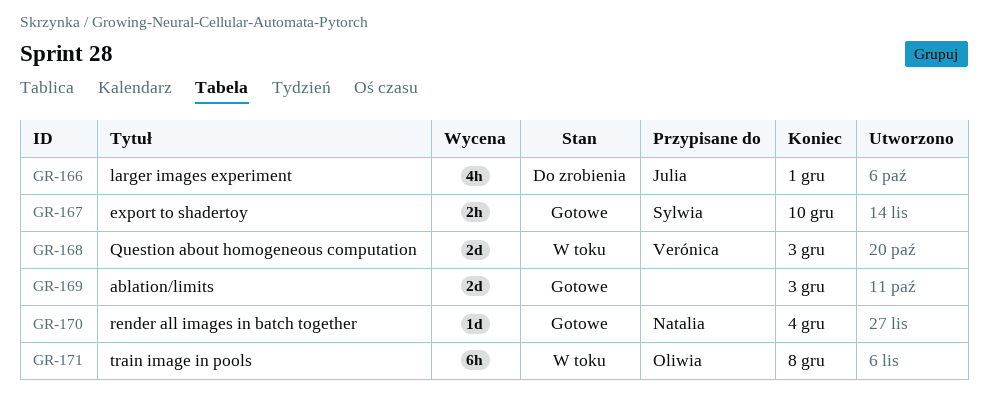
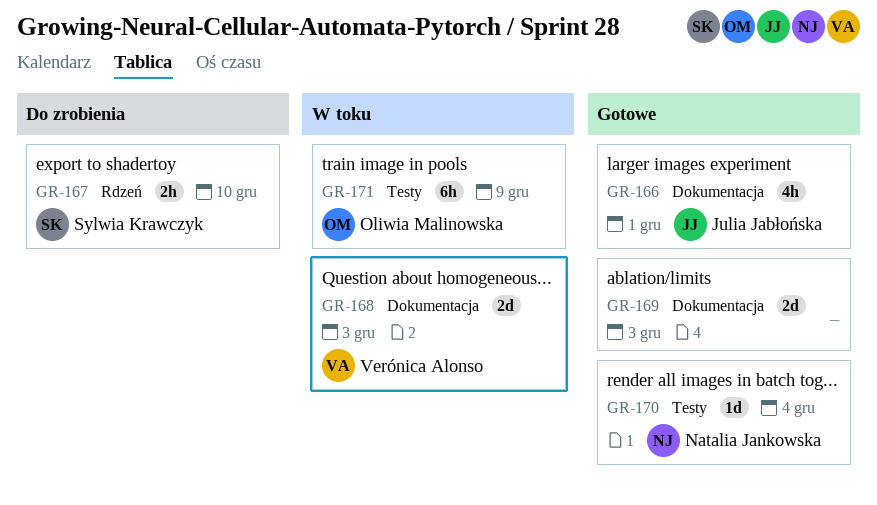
GR-166, status: Do zrobienia -> Gotowe
GR-167, status: Gotowe -> Do zrobienia
GR-171, due: Dec 8 -> Dec 9

